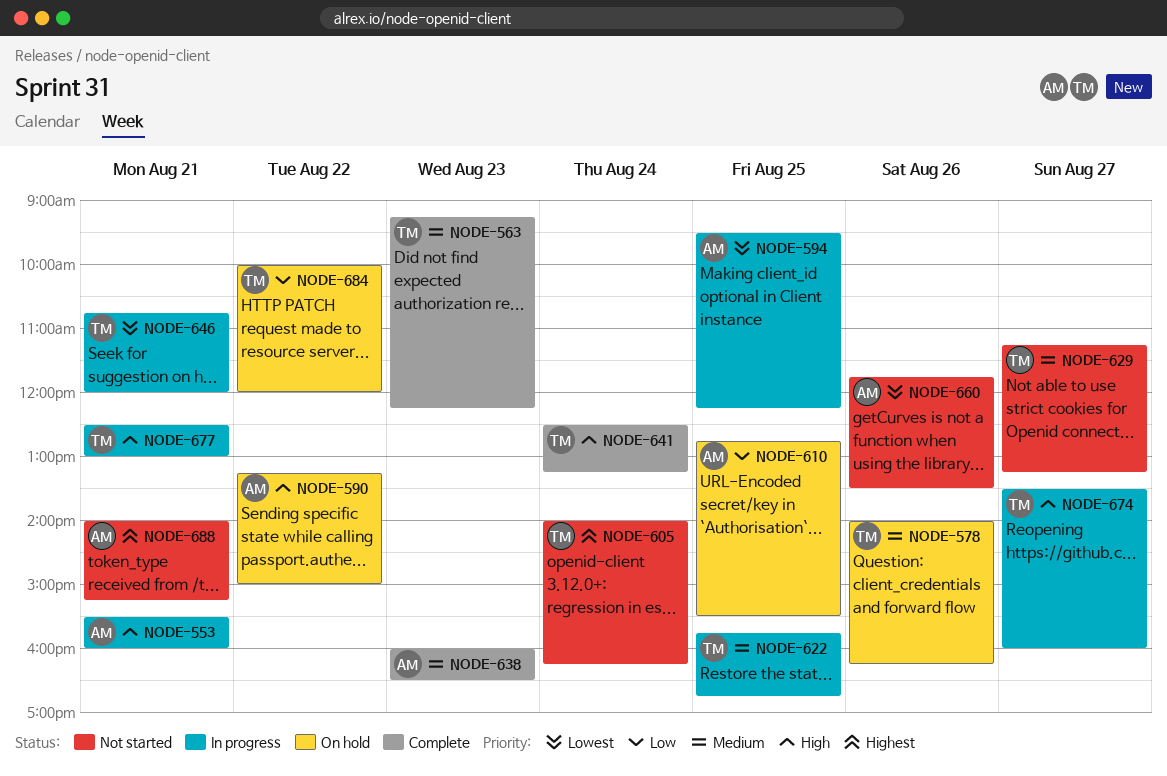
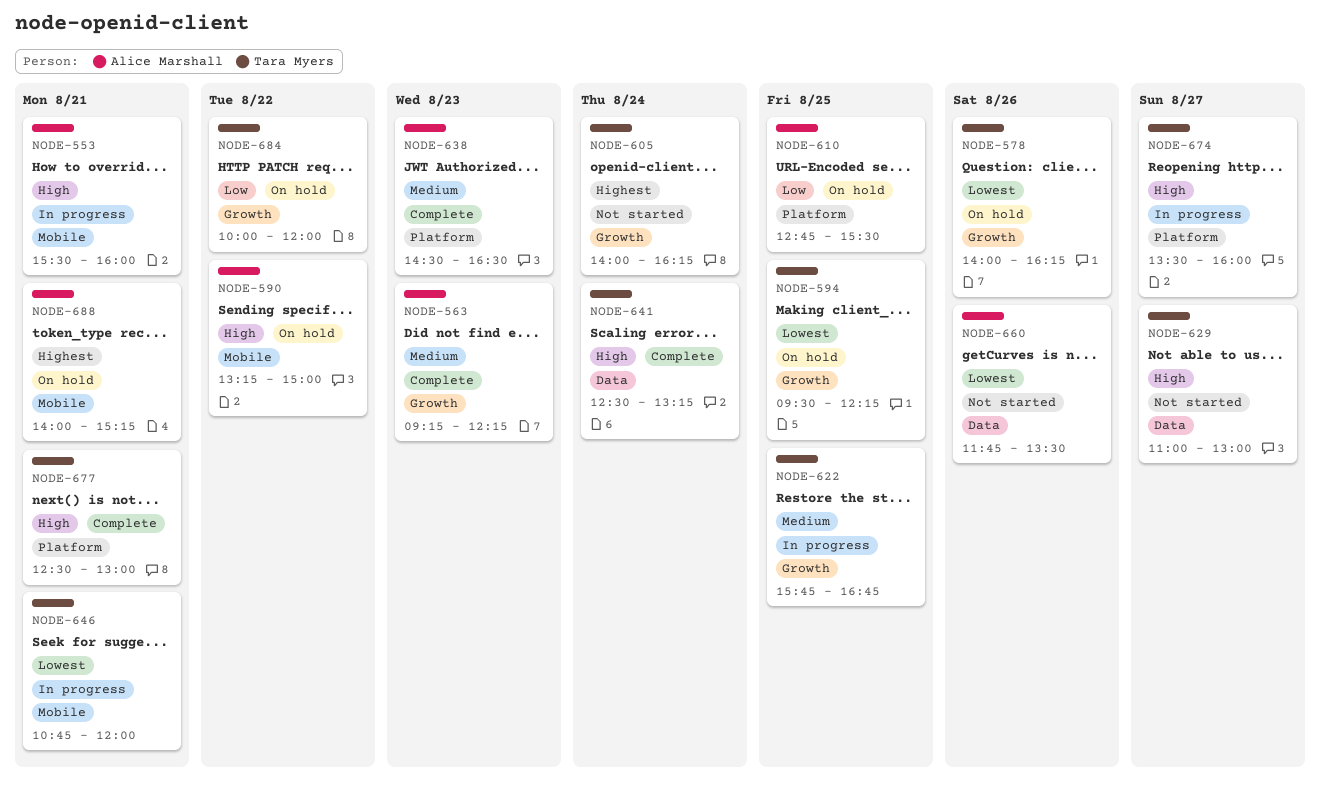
NODE-563, owner: Tara Myers -> Alice Marshall
NODE-578, priority: Medium -> Lowest
NODE-594, status: In progress -> On hold
NODE-594, owner: Alice Marshall -> Tara Myers
NODE-629, priority: Medium -> High
NODE-629, begins: 11:15 -> 11:00
NODE-629, ends: 13:15 -> 13:00
NODE-638, begins: 16:00 -> 14:30
NODE-677, status: In progress -> Complete
NODE-688, status: Not started -> On hold

